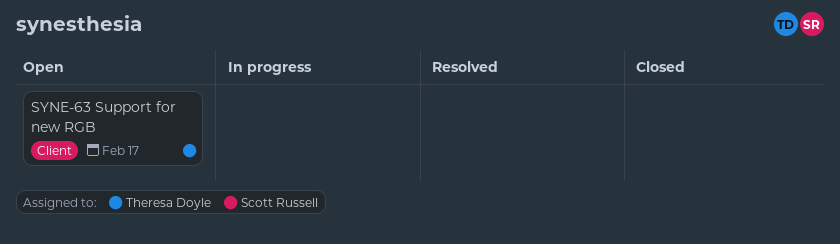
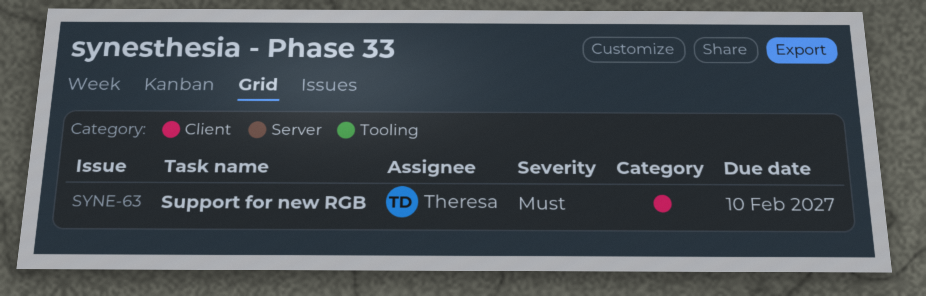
SYNE-63, due: Feb 17 -> Feb 10

